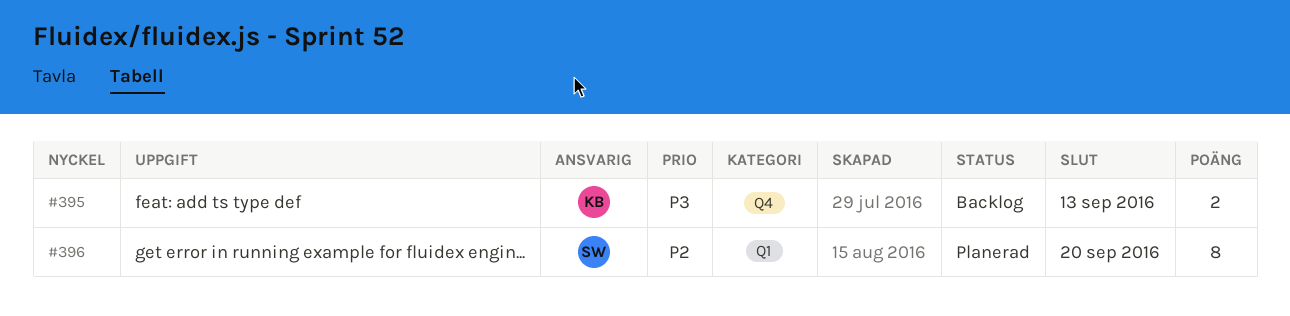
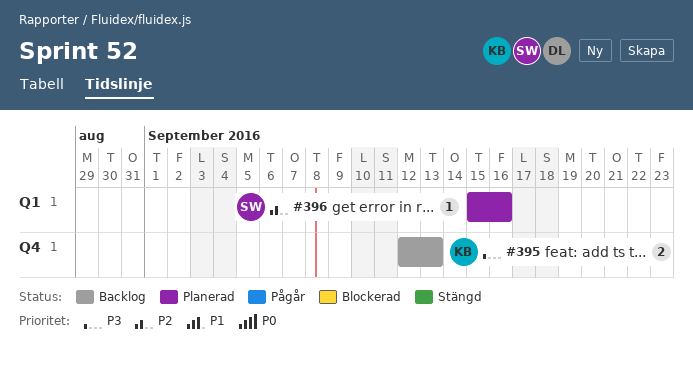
#396, estimate: 8 -> 1
#396, due: Sep 20 -> Sep 16

